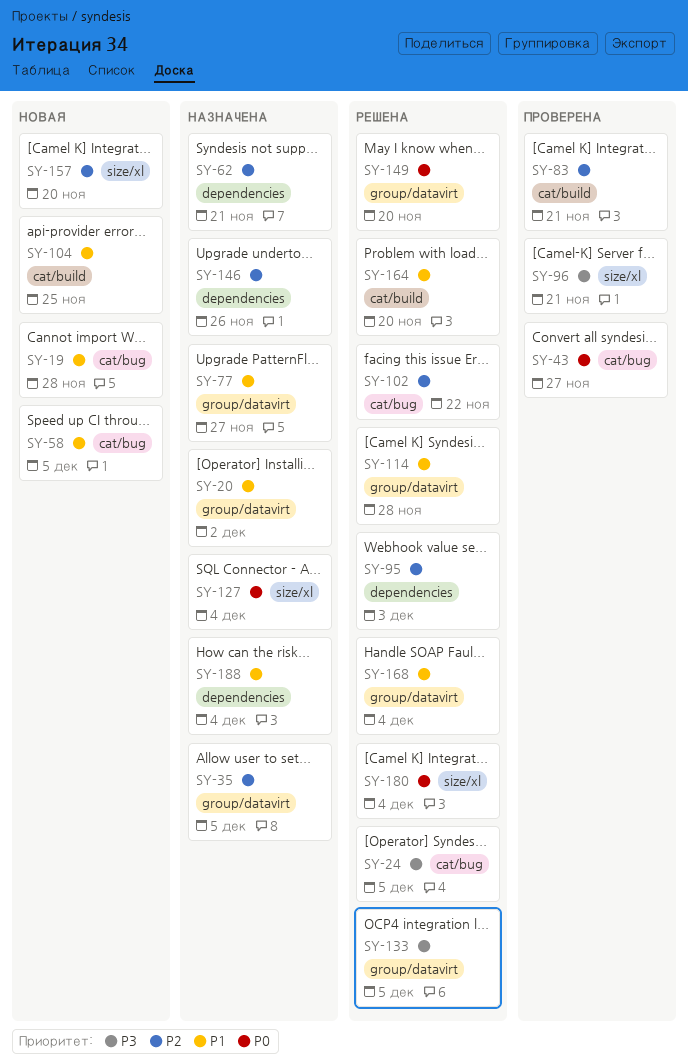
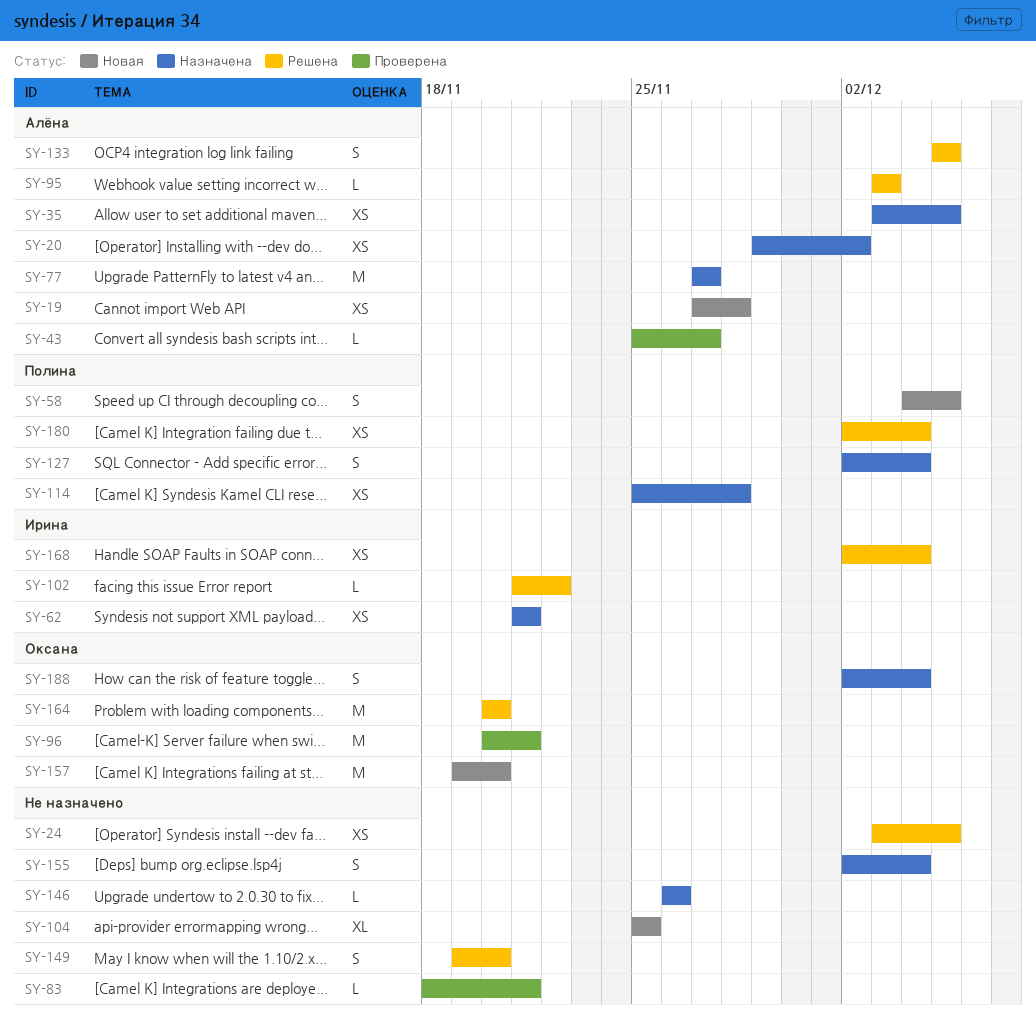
SY-114, status: Решена -> Назначена
SY-155: none -> present

